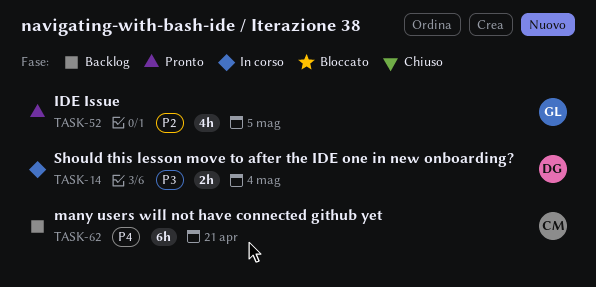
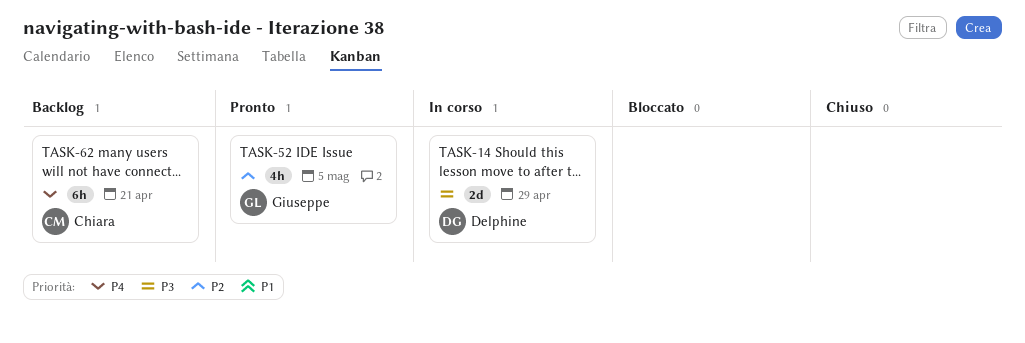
TASK-14, estimate: 2h -> 2d
TASK-14, due: May 4 -> Apr 29

